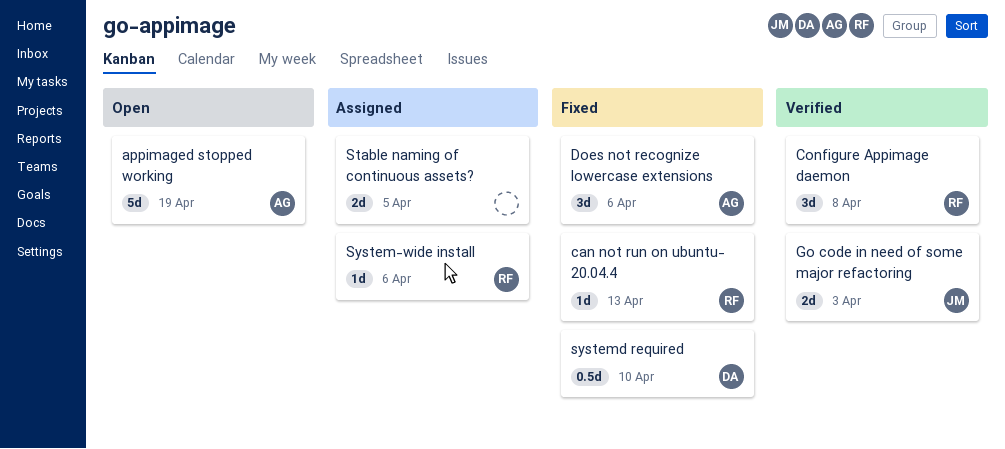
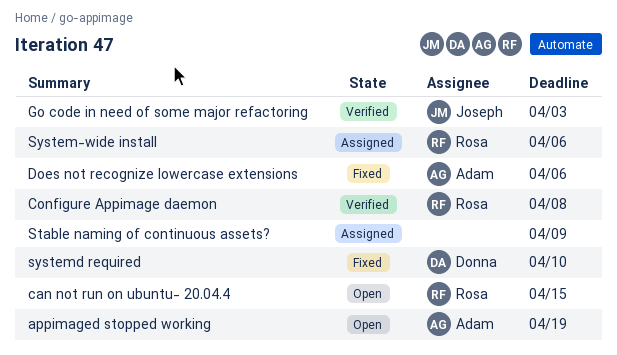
can not run on ubuntu- 20.04.4, status: Fixed -> Open
can not run on ubuntu- 20.04.4, due: Apr 13 -> Apr 15
Stable naming of continuous assets?, due: Apr 5 -> Apr 9

